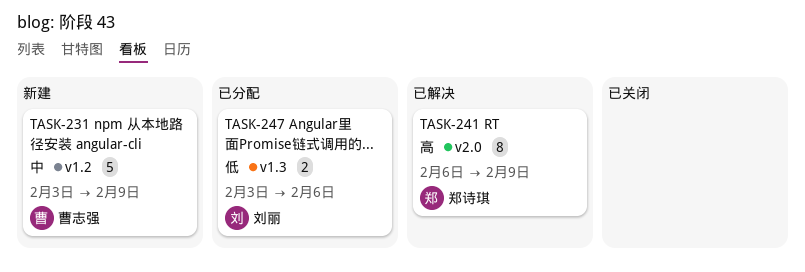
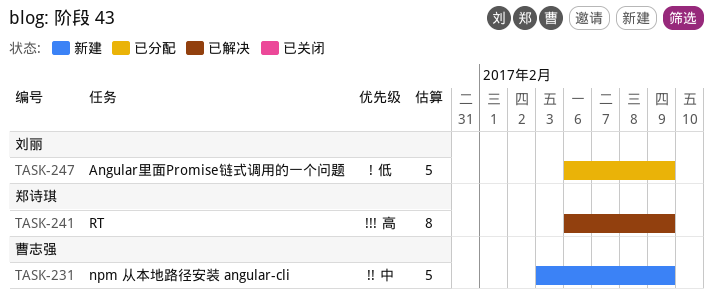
TASK-247, estimate: 2 -> 5
TASK-247, start: Feb 3 -> Feb 6
TASK-247, due: Feb 6 -> Feb 9

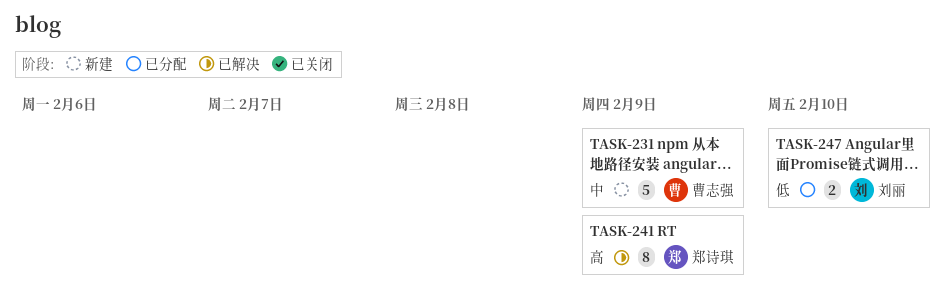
TASK-247, estimate: 5 -> 2
TASK-247, due: Feb 9 -> Feb 10

